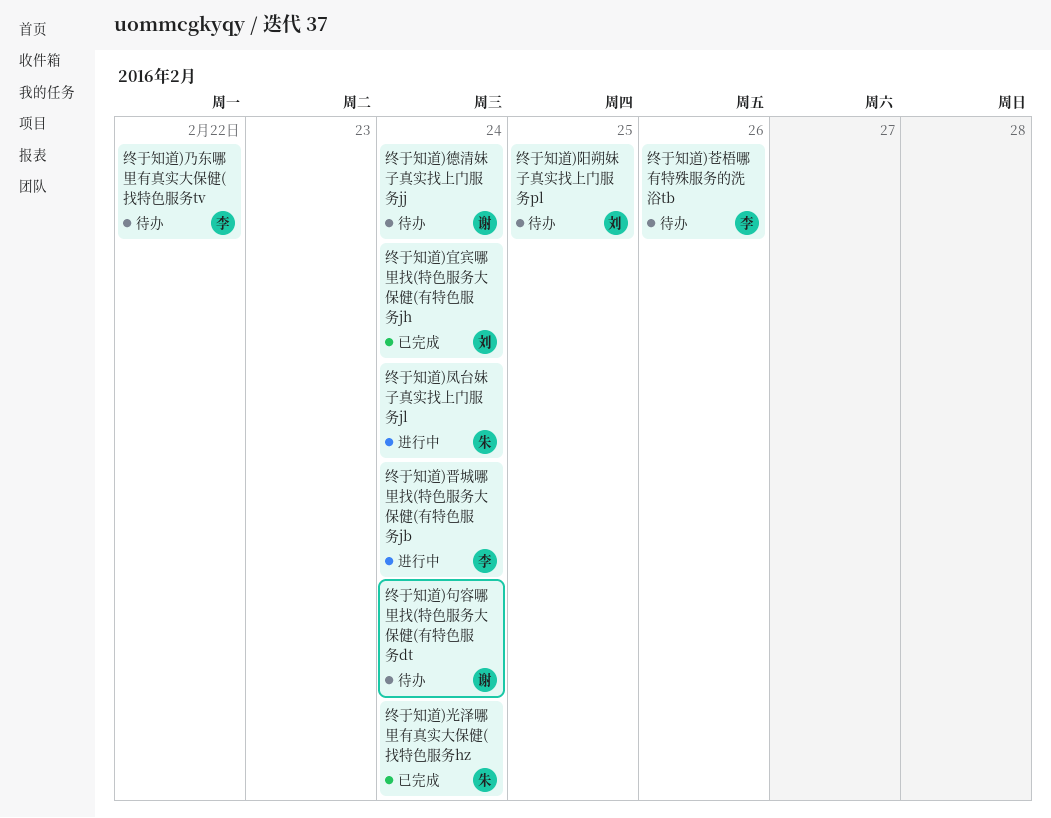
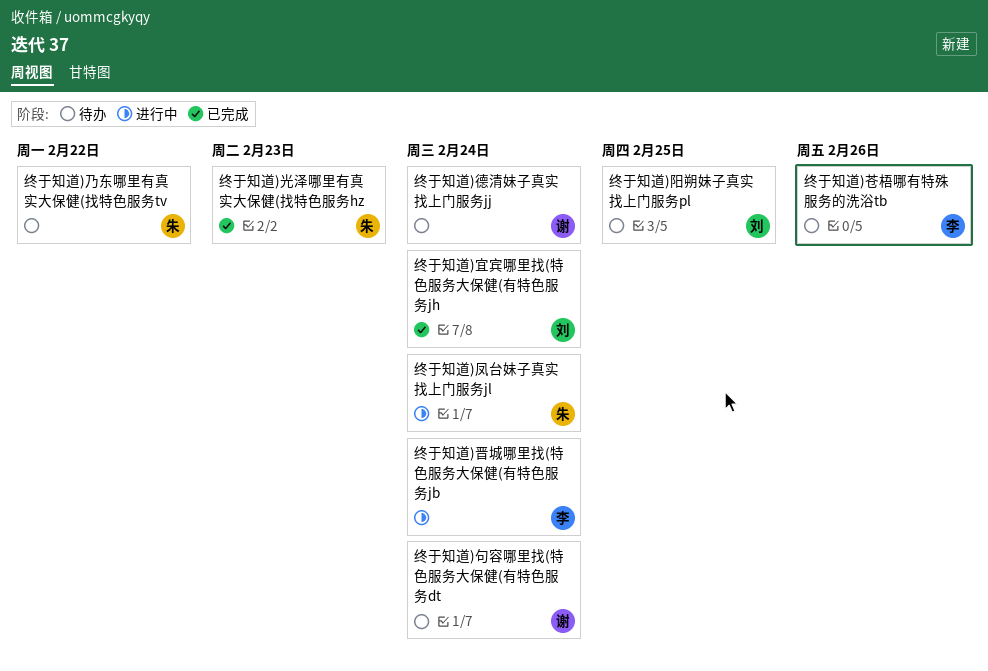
终于知道)乃东哪里有真实大保健(找特色服务tv, owner: 李 -> 朱
终于知道)光泽哪里有真实大保健(找特色服务hz, due: Feb 24 -> Feb 23

